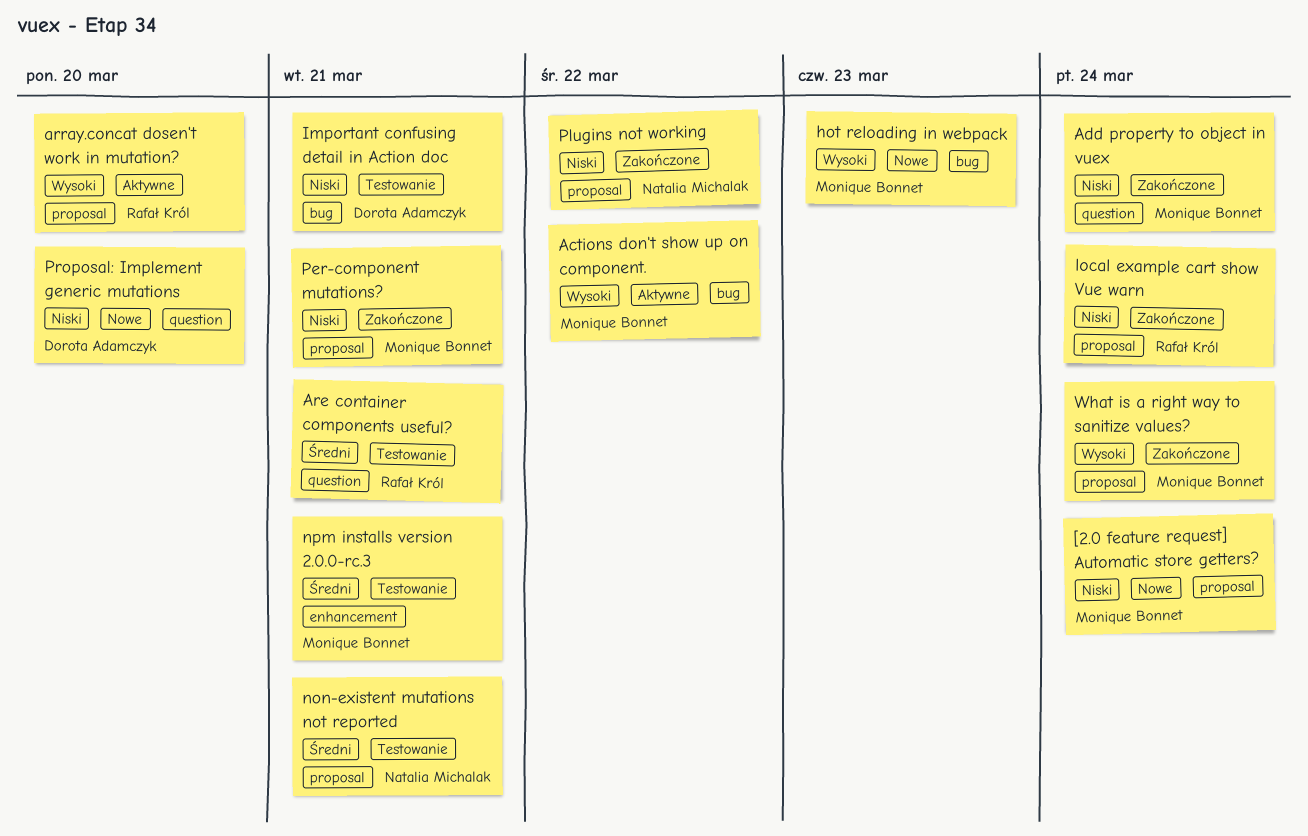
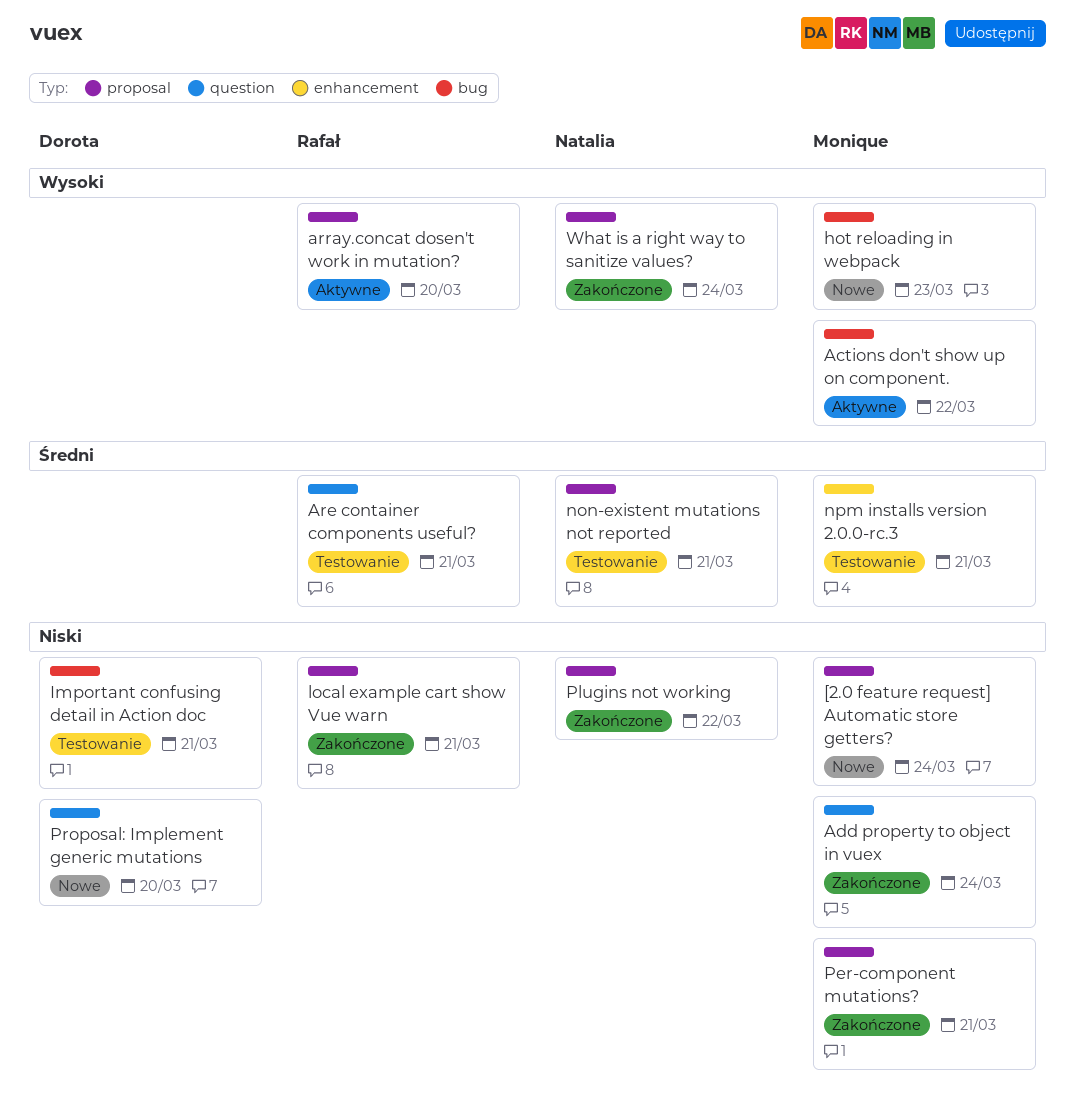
local example cart show Vue warn, due: Mar 24 -> Mar 21
What is a right way to sanitize values?, owner: Monique Bonnet -> Natalia Michalak

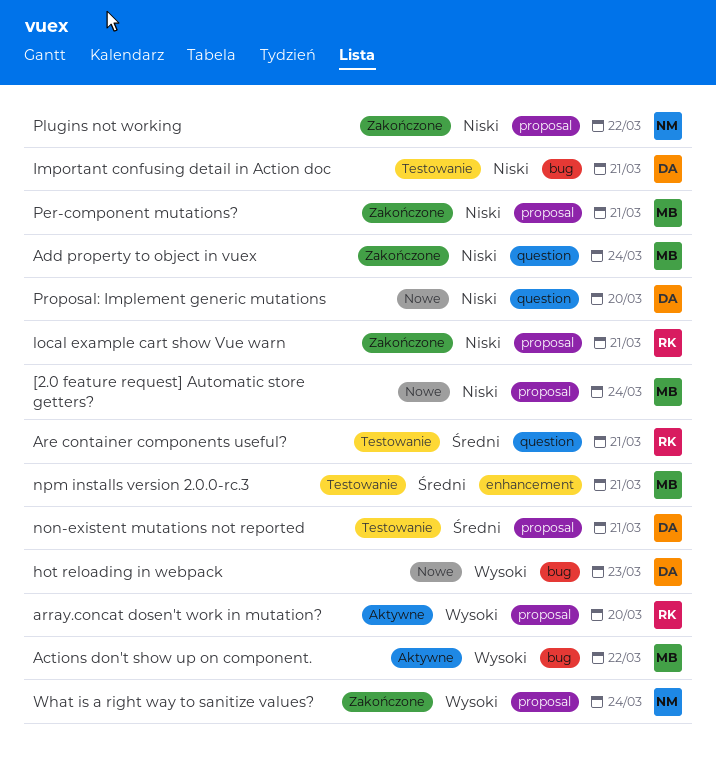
hot reloading in webpack, owner: Monique -> Dorota
non-existent mutations not reported, owner: Natalia -> Dorota

